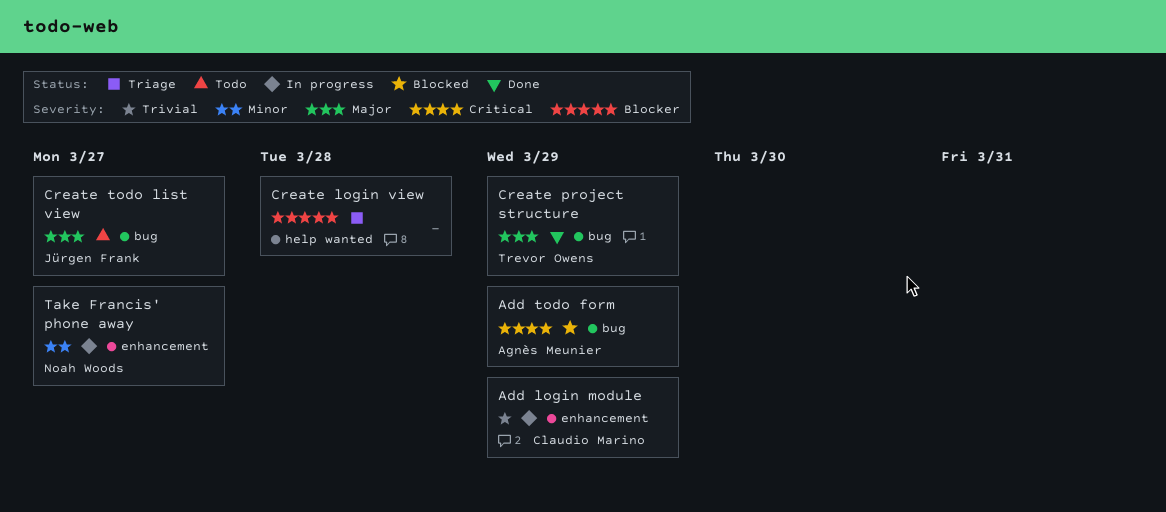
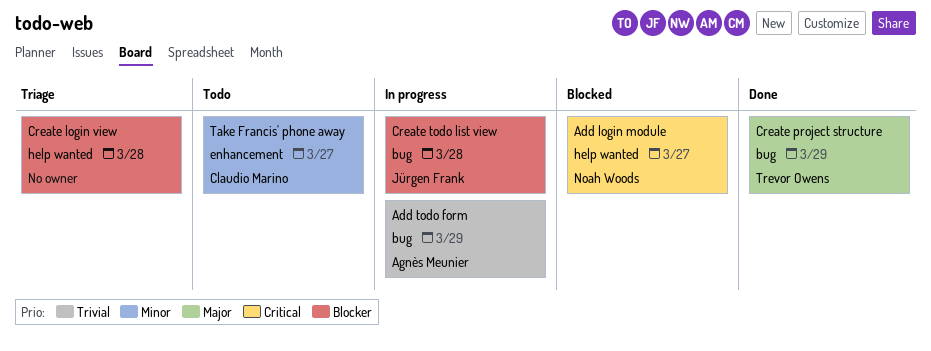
Add login module, status: In progress -> Blocked
Add login module, owner: Claudio Marino -> Noah Woods
Add login module, priority: Trivial -> Critical
Add login module, label: enhancement -> help wanted
Add login module, due: Mar 29 -> Mar 27
Add todo form, status: Blocked -> In progress
Add todo form, priority: Critical -> Trivial
Create todo list view, status: Todo -> In progress
Create todo list view, priority: Major -> Blocker
Create todo list view, due: Mar 27 -> Mar 28
Take Francis' phone away, status: In progress -> Todo
Take Francis' phone away, owner: Noah Woods -> Claudio Marino

